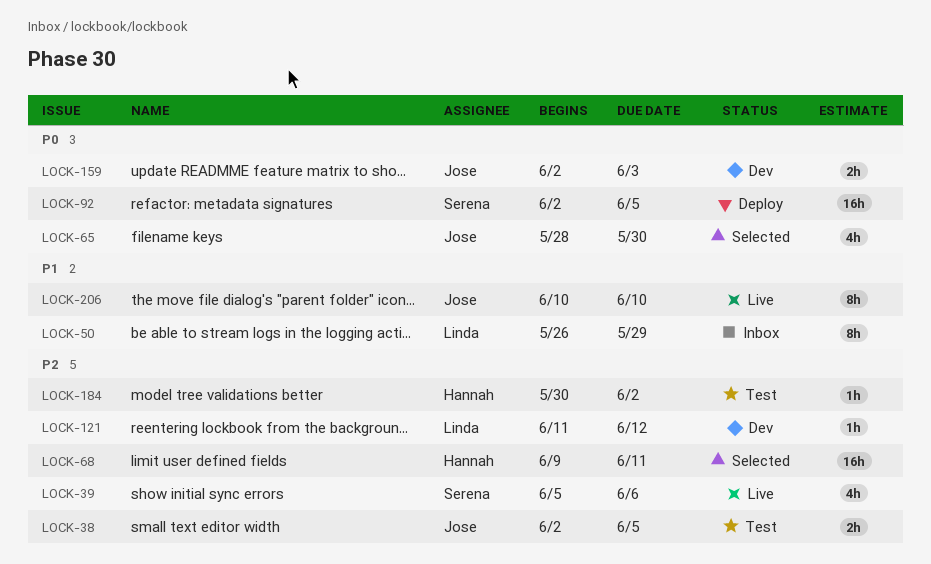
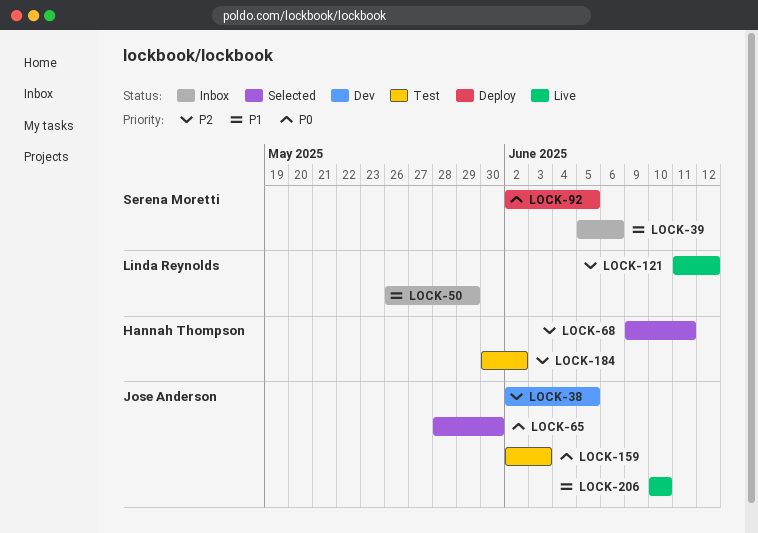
LOCK-38, status: Test -> Dev
LOCK-39, status: Live -> Inbox
LOCK-39, priority: P2 -> P1
LOCK-121, status: Dev -> Live
LOCK-159, status: Dev -> Test

